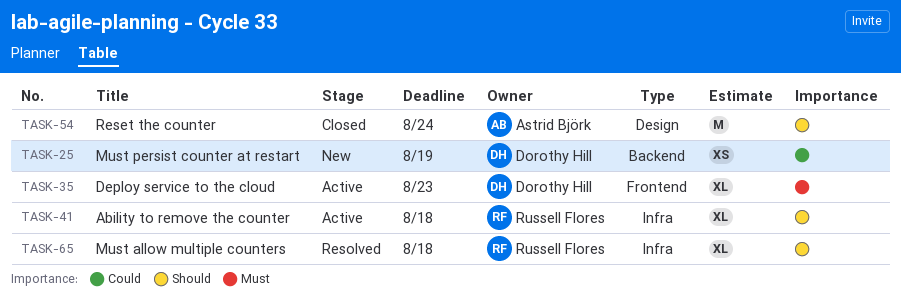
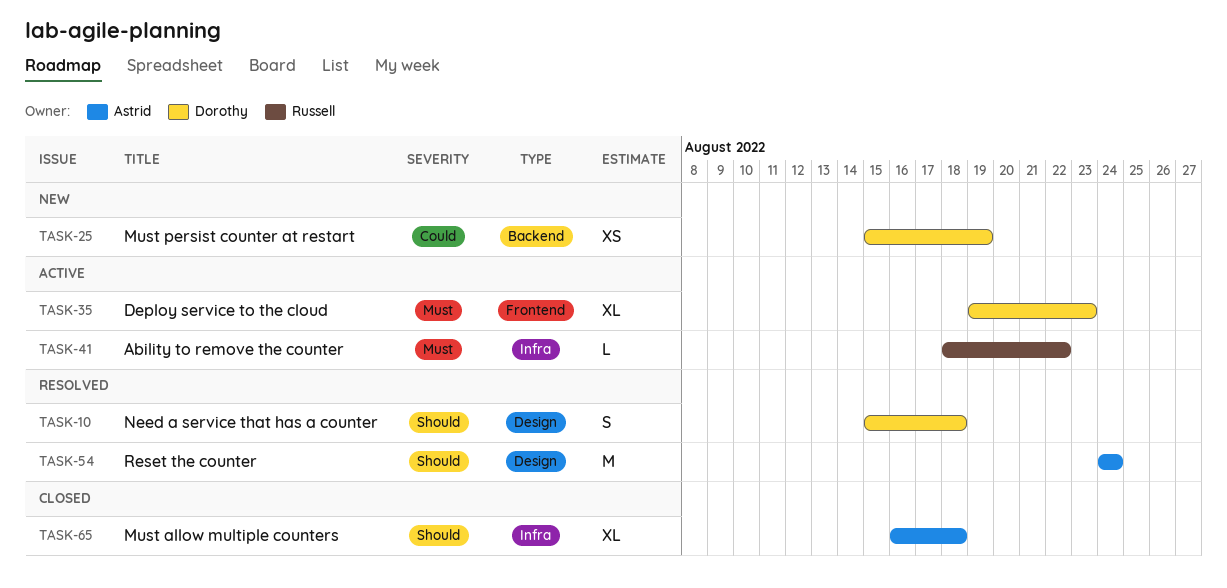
TASK-10: none -> present
TASK-41, priority: Should -> Must
TASK-41, estimate: XL -> L
TASK-41, due: Aug 18 -> Aug 22
TASK-54, status: Closed -> Resolved
TASK-65, status: Resolved -> Closed
TASK-65, owner: Russell Flores -> Astrid Björk

